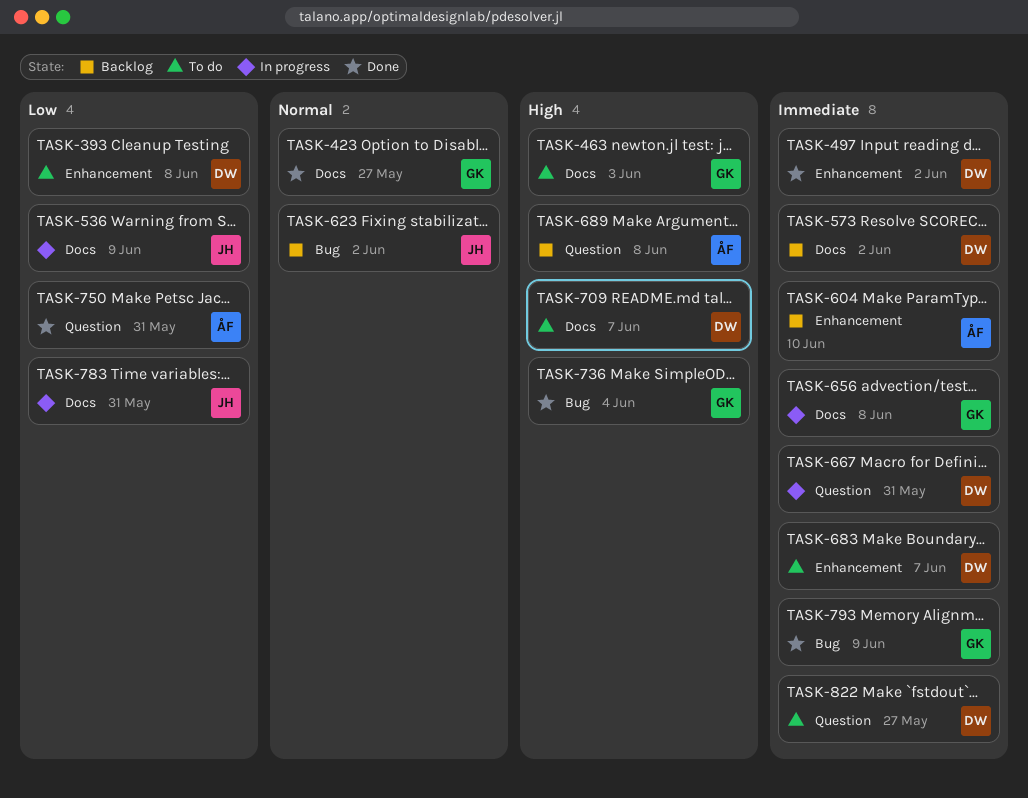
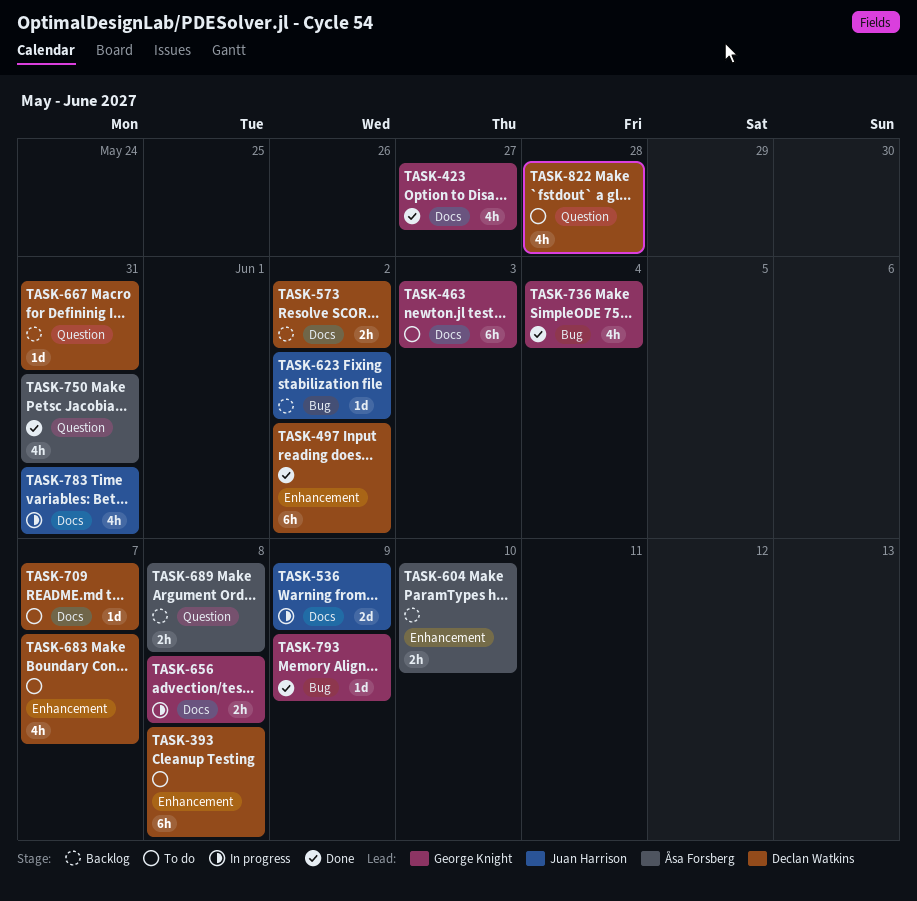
TASK-667, status: In progress -> Backlog
TASK-822, due: May 27 -> May 28

